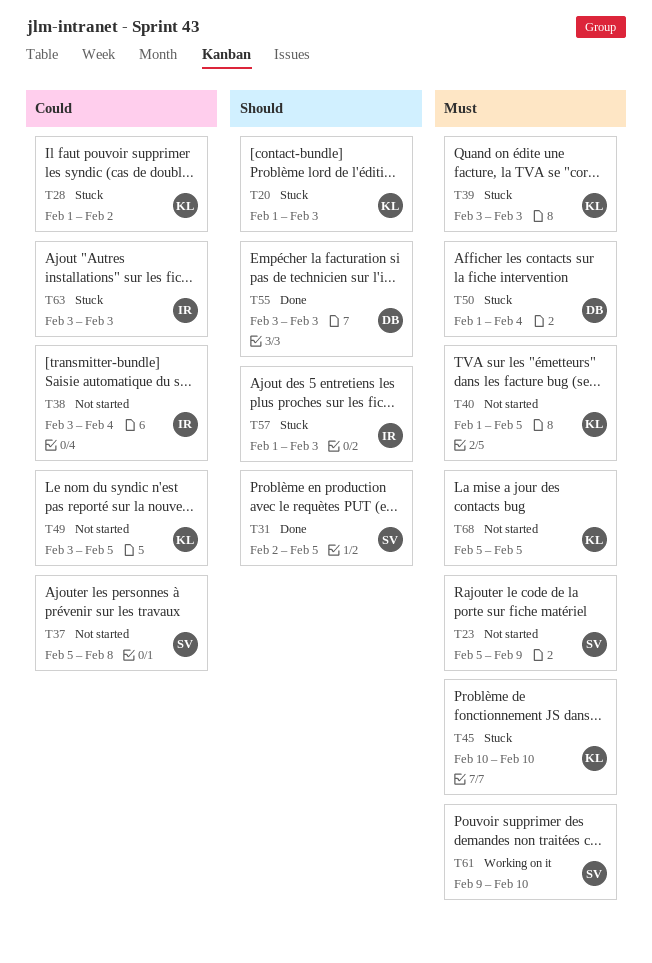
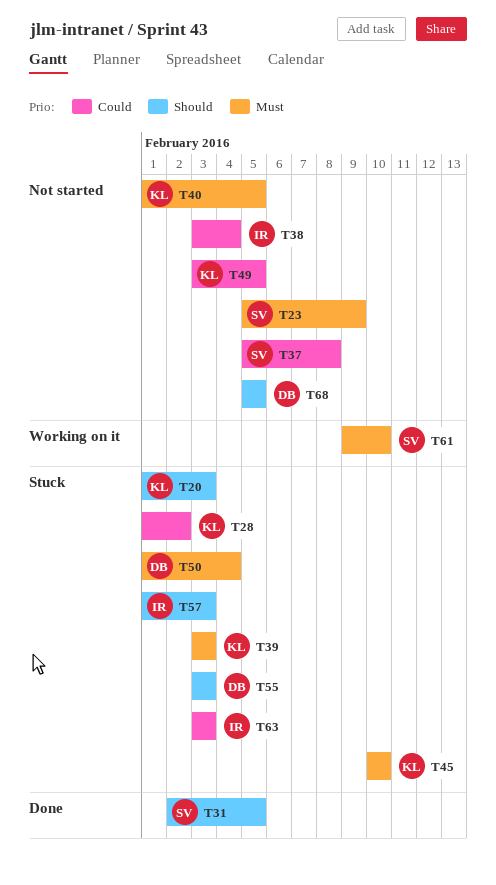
T55, status: Done -> Stuck
T68, owner: KL -> DB
T68, priority: Must -> Should

